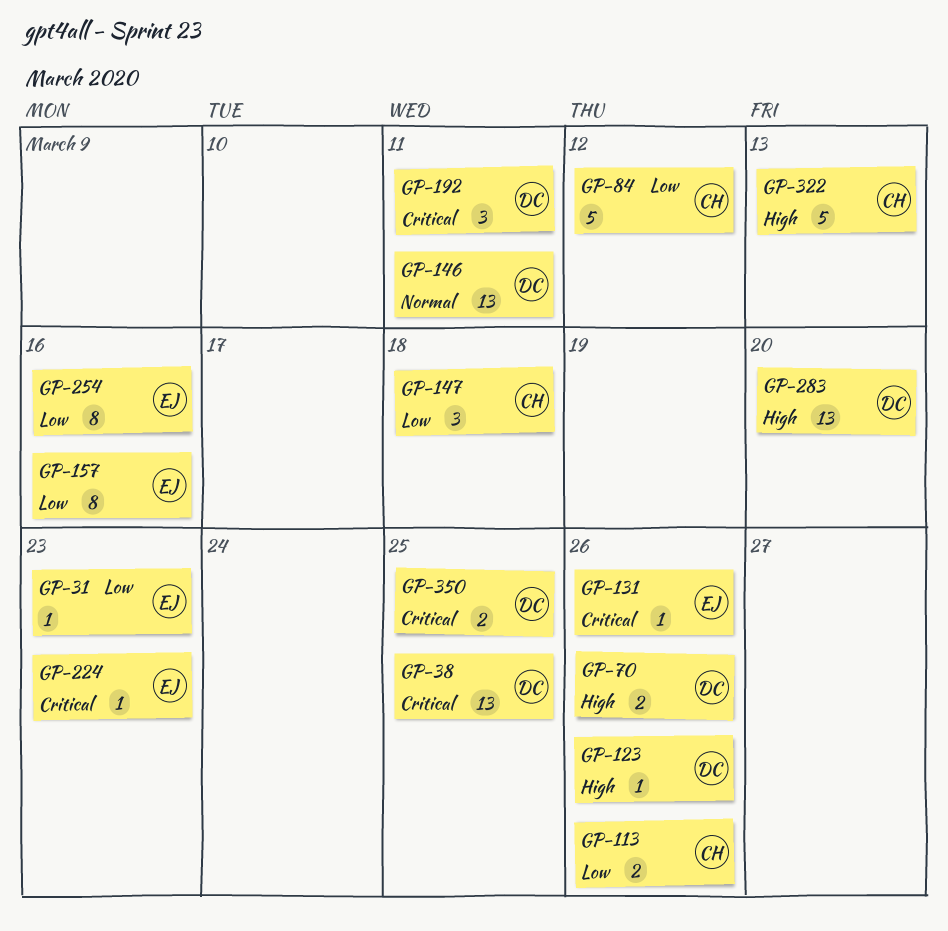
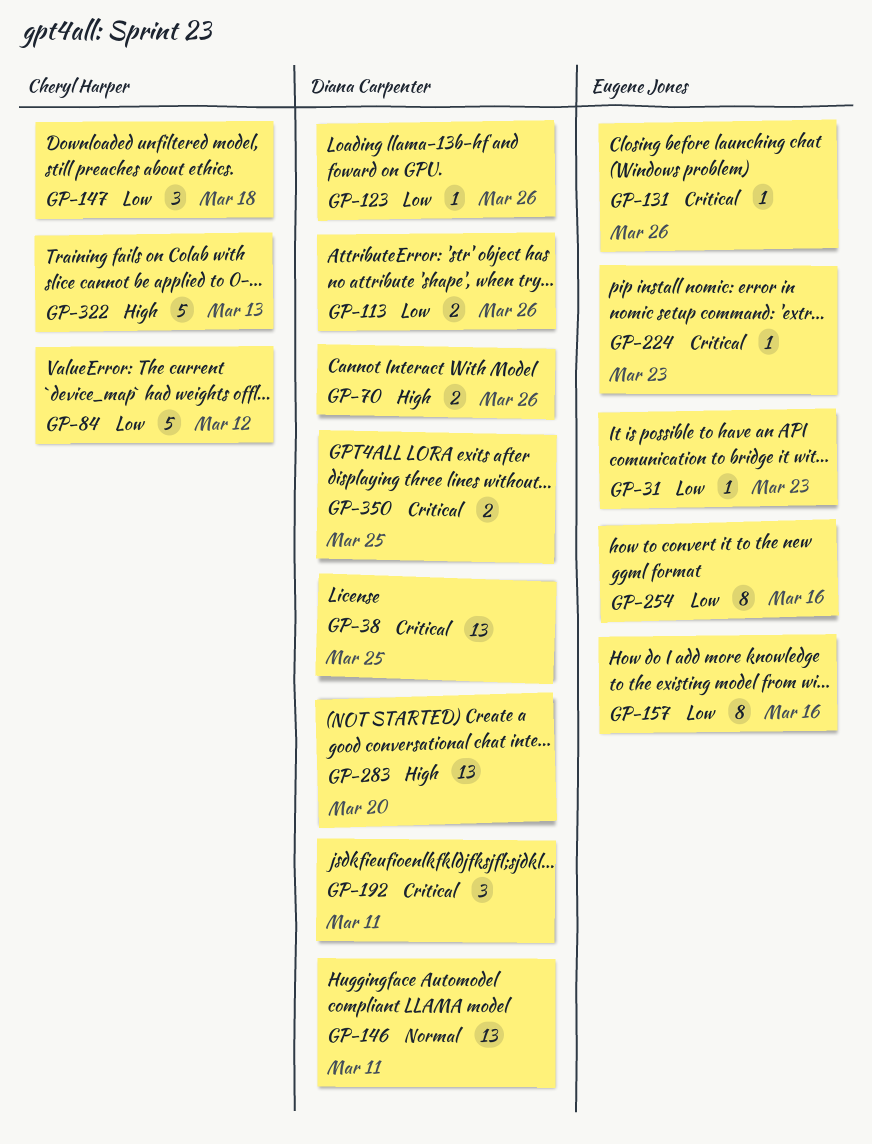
GP-113, owner: Cheryl Harper -> Diana Carpenter
GP-123, priority: High -> Low

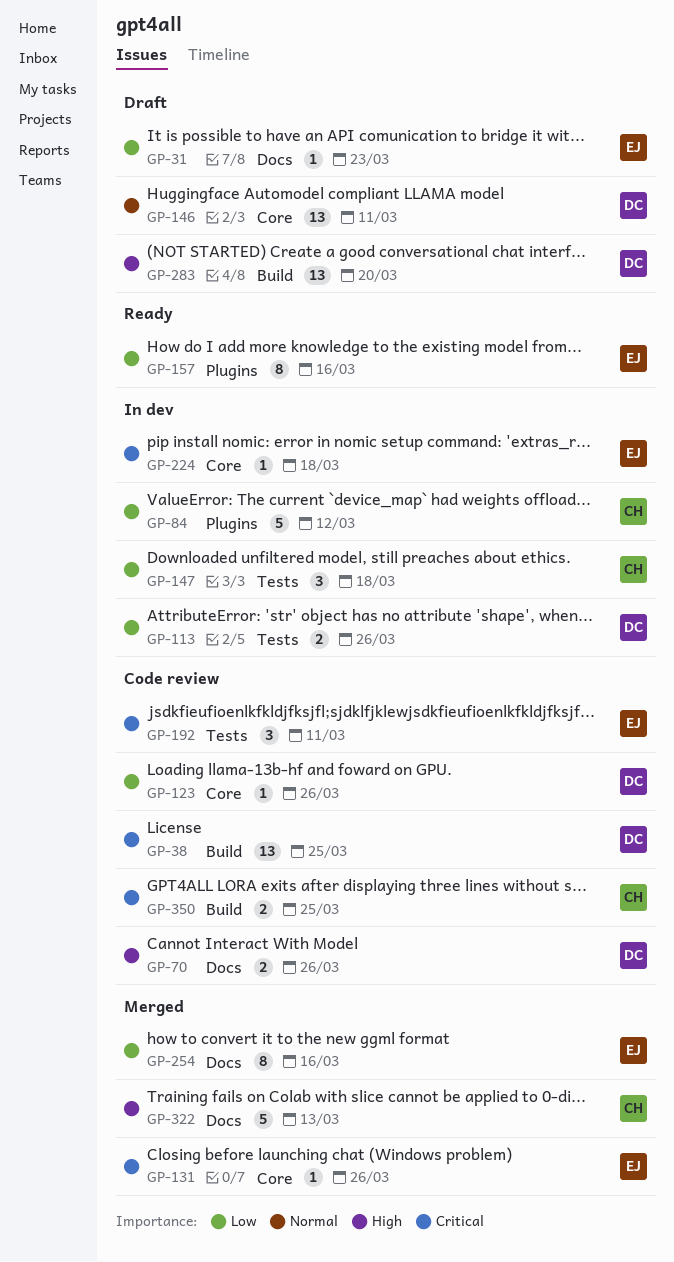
GP-192, owner: Diana Carpenter -> Eugene Jones
GP-224, due: Mar 23 -> Mar 18
GP-350, owner: Diana Carpenter -> Cheryl Harper

